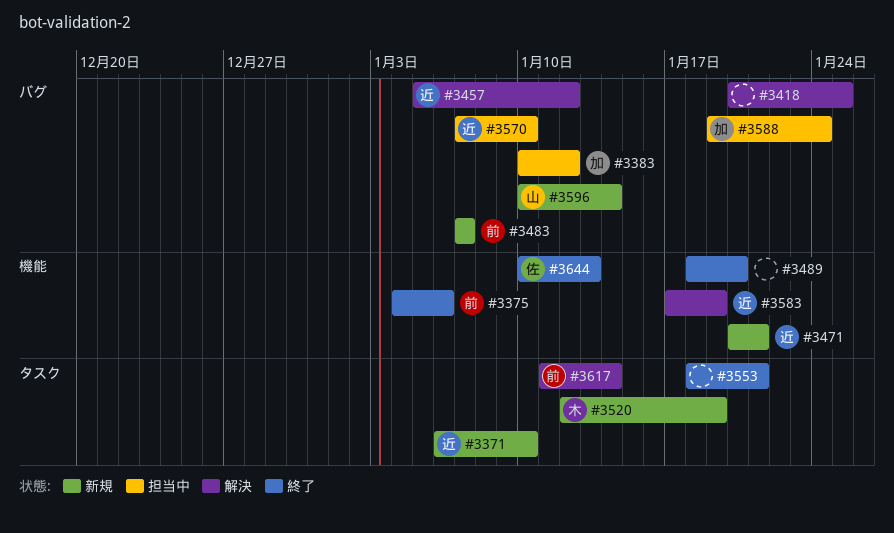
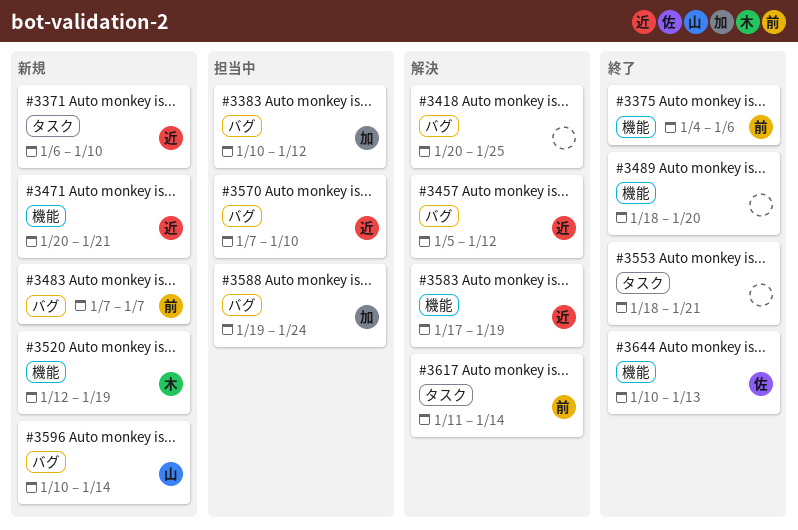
#3520, label: タスク -> 機能

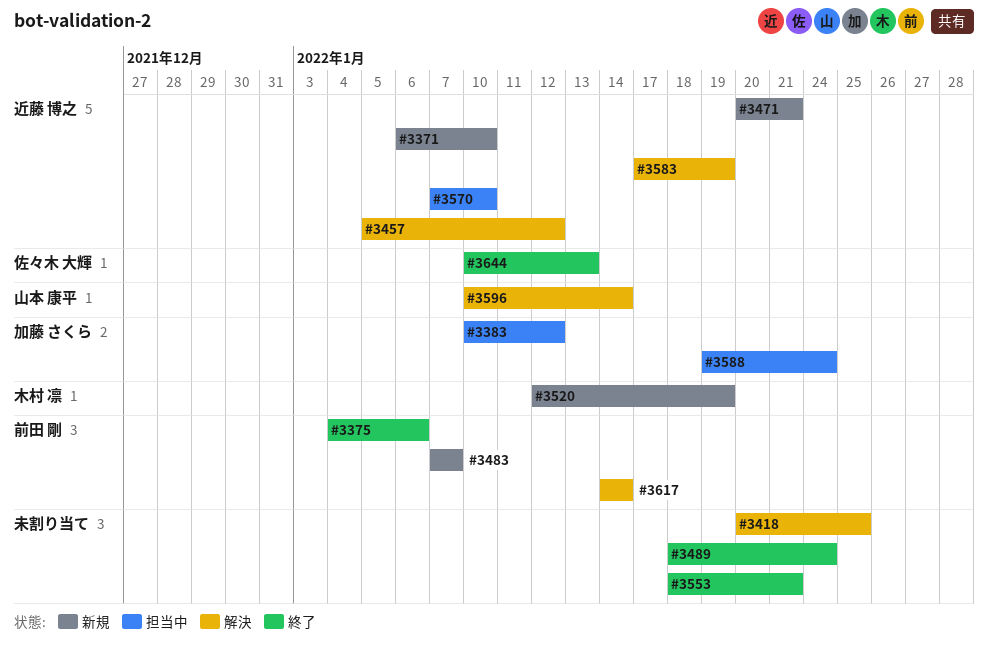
#3489, due: Jan 20 -> Jan 24
#3596, status: 新規 -> 解決
#3617, start: Jan 11 -> Jan 14

